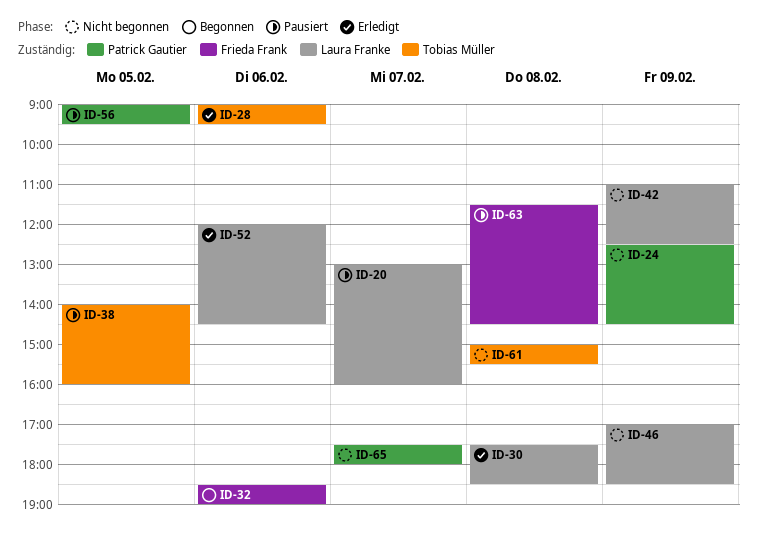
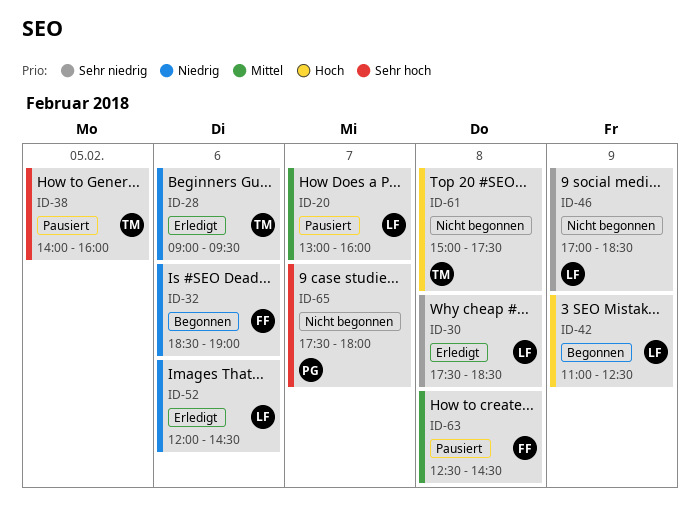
ID-24: present -> none
ID-42, status: Nicht begonnen -> Begonnen
ID-56: present -> none
ID-61, ends: 15:30 -> 17:30
ID-63, begins: 11:30 -> 12:30

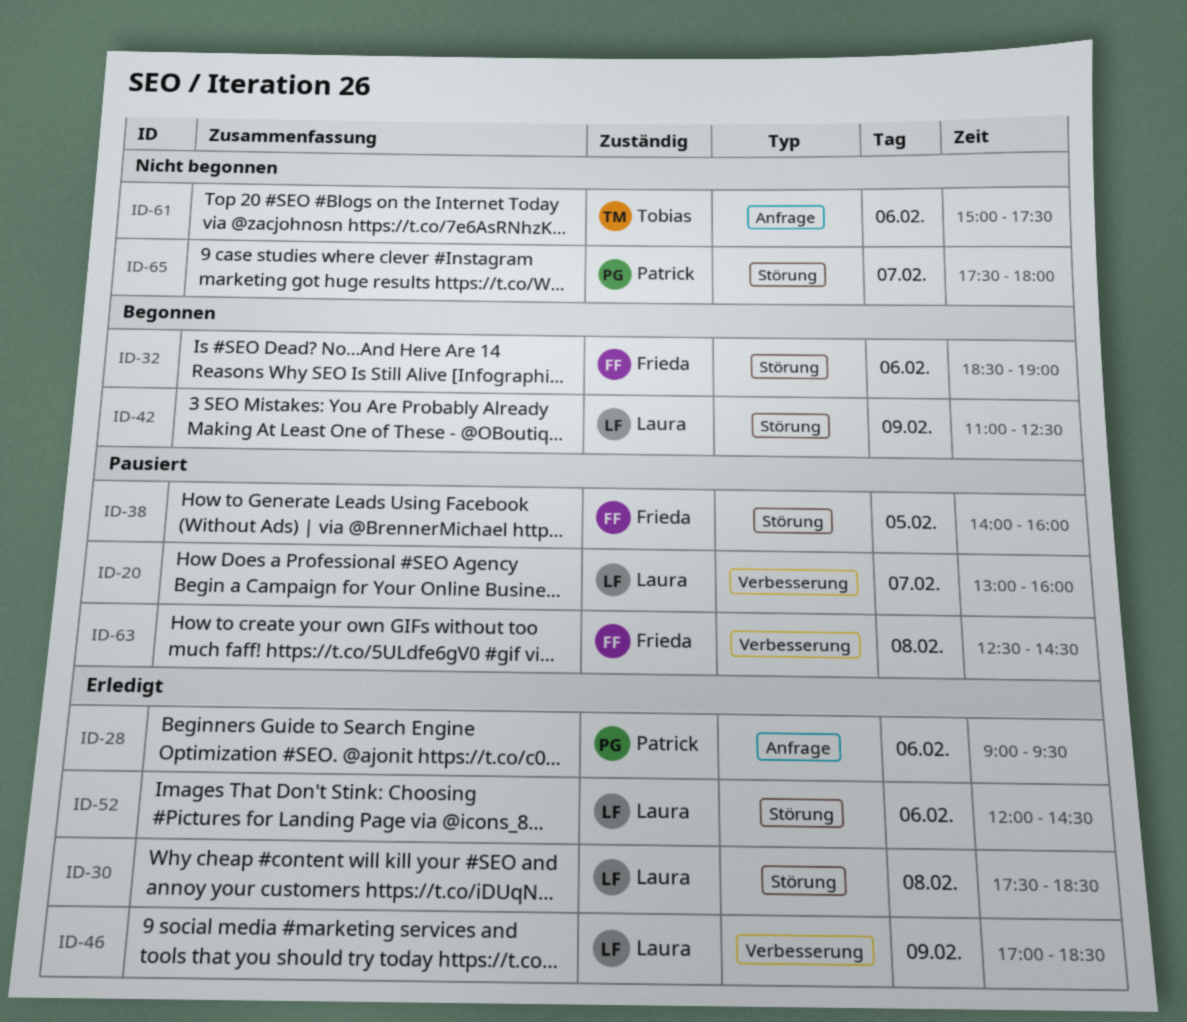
ID-28, owner: Tobias -> Patrick
ID-38, owner: Tobias -> Frieda
ID-46, status: Nicht begonnen -> Erledigt
ID-61, day: Feb 8 -> Feb 6

